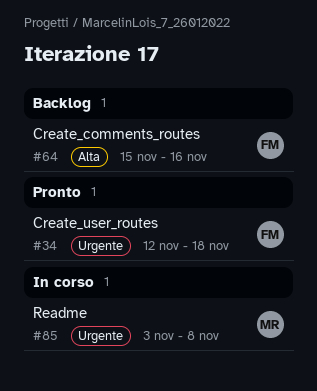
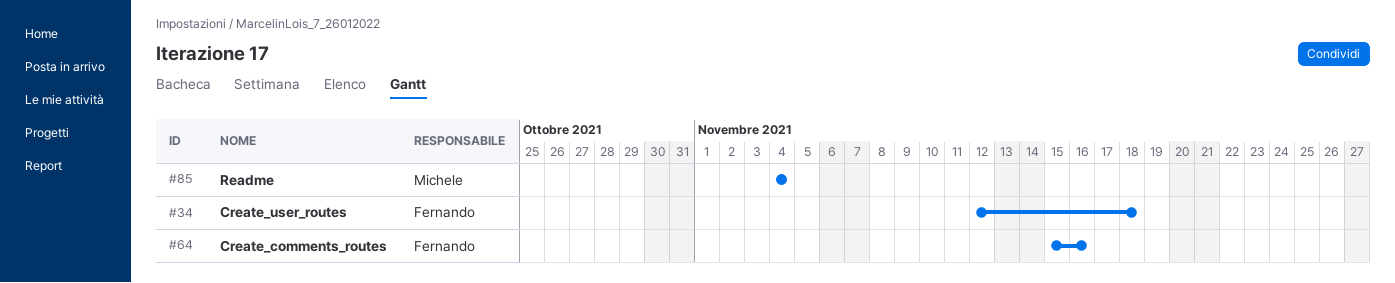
#85, start: Nov 3 -> Nov 4
#85, due: Nov 8 -> Nov 4

